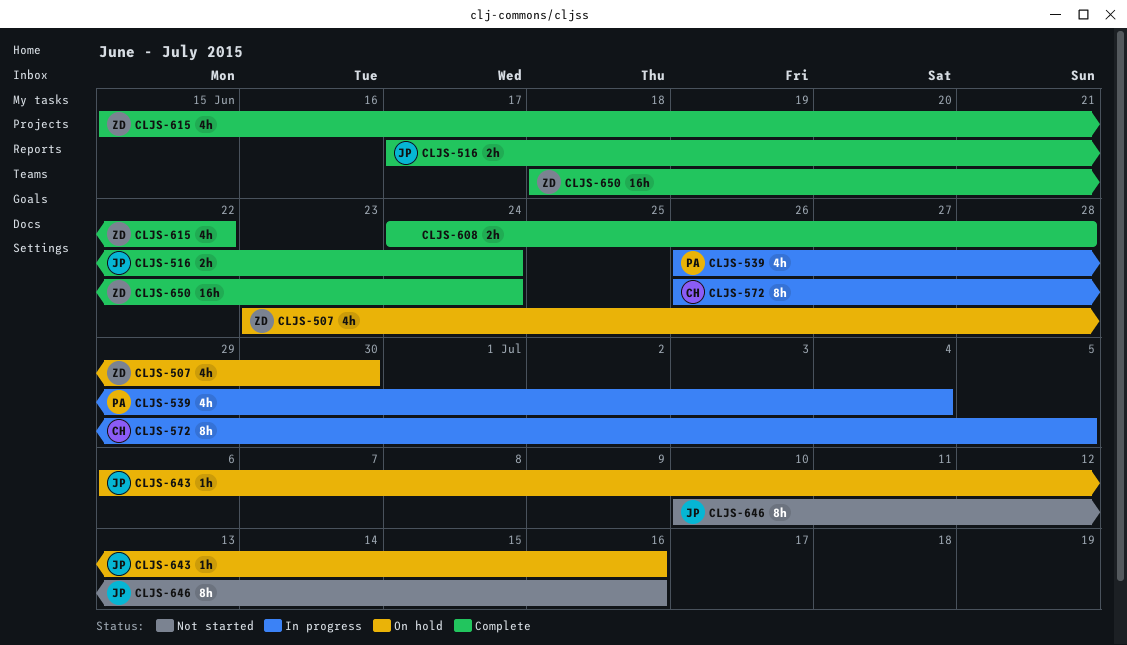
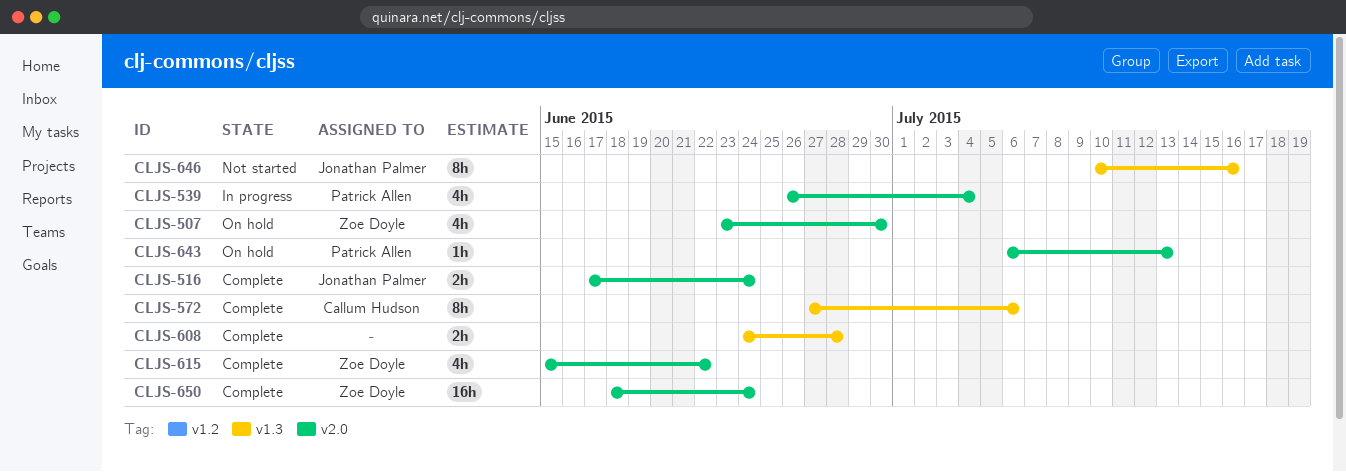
CLJS-572, status: In progress -> Complete
CLJS-572, start: Jun 26 -> Jun 27
CLJS-572, due: Jul 5 -> Jul 6
CLJS-643, owner: Jonathan Palmer -> Patrick Allen
CLJS-643, due: Jul 16 -> Jul 13

